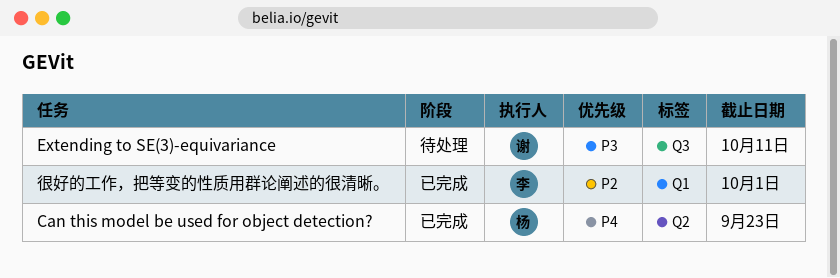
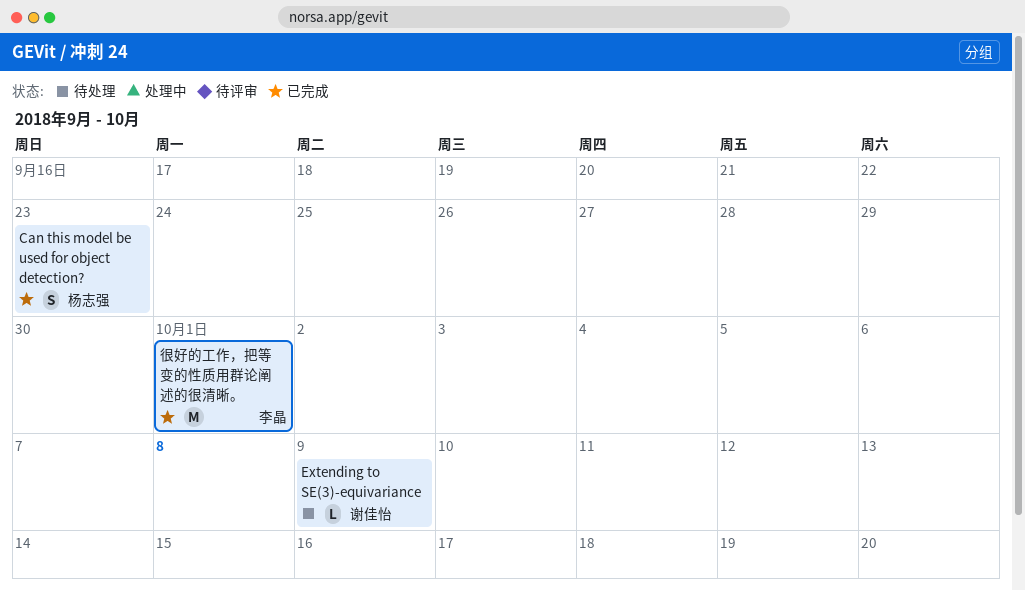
Extending to SE(3)-equivariance, due: Oct 11 -> Oct 9

